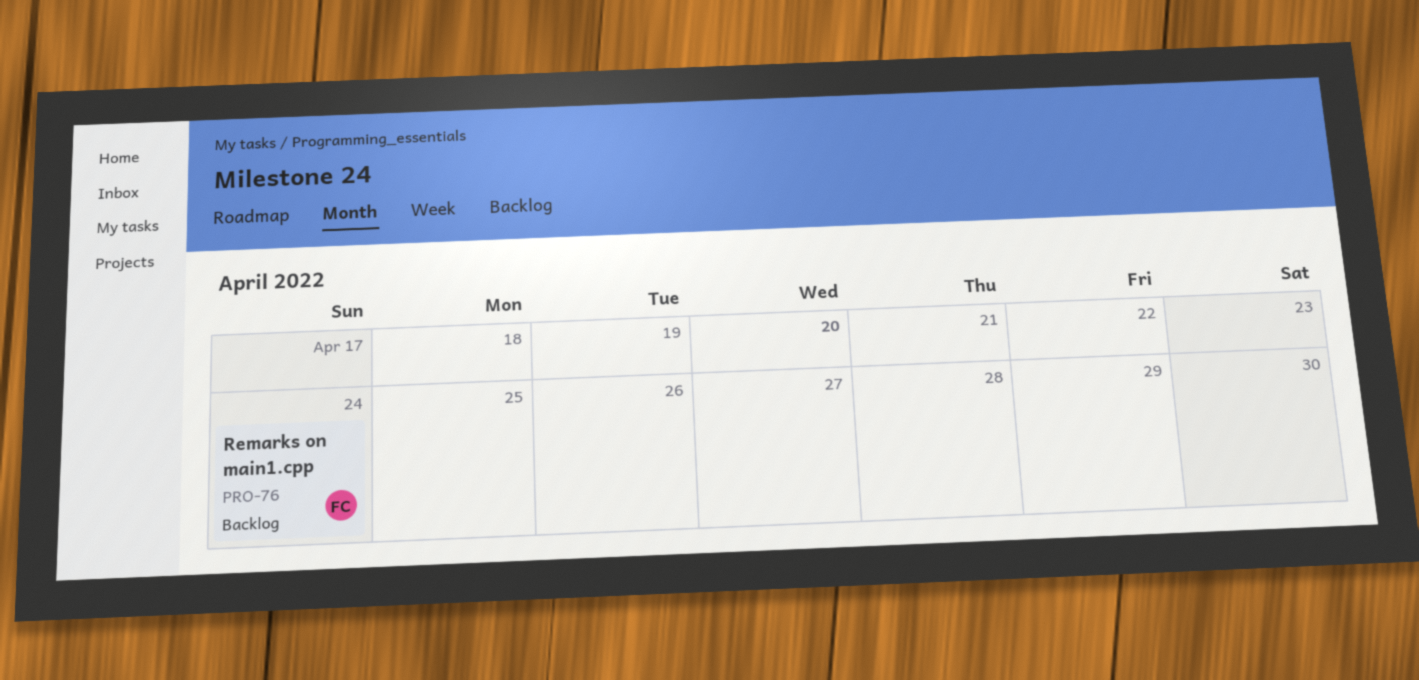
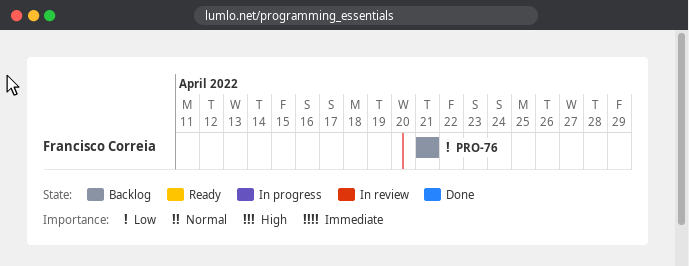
PRO-76, due: Apr 24 -> Apr 21

